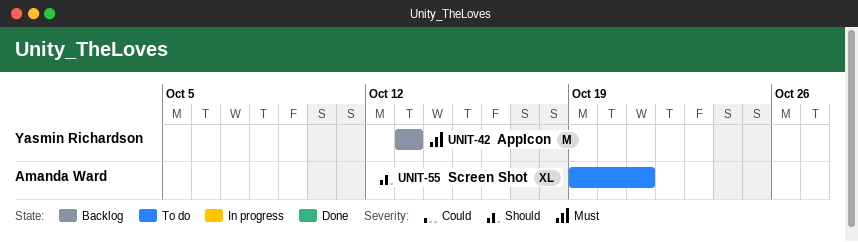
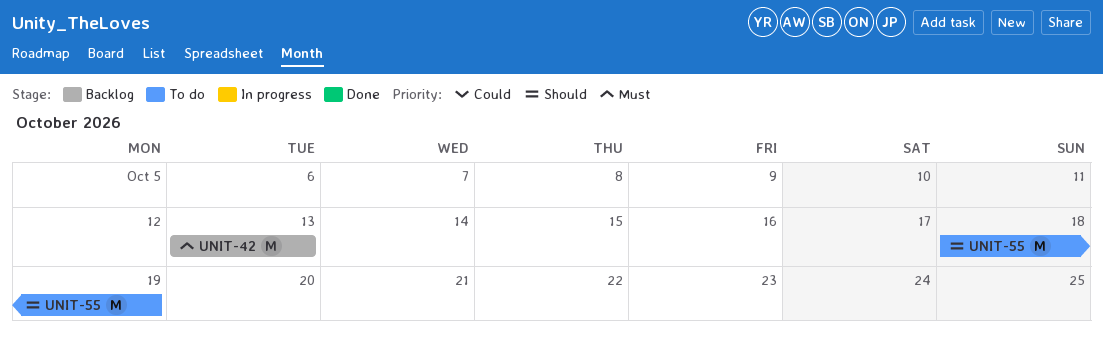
UNIT-55, estimate: XL -> M
UNIT-55, start: Oct 19 -> Oct 18
UNIT-55, due: Oct 21 -> Oct 19

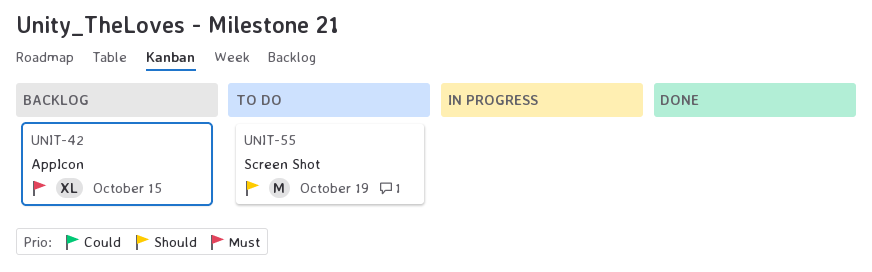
UNIT-42, estimate: M -> XL
UNIT-42, due: Oct 13 -> Oct 15

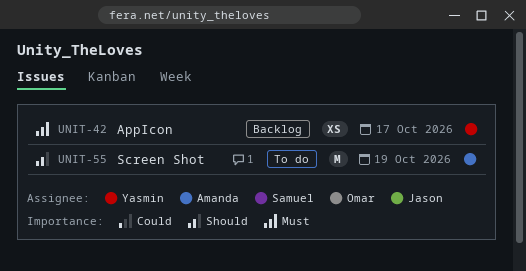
UNIT-42, estimate: XL -> XS
UNIT-42, due: Oct 15 -> Oct 17

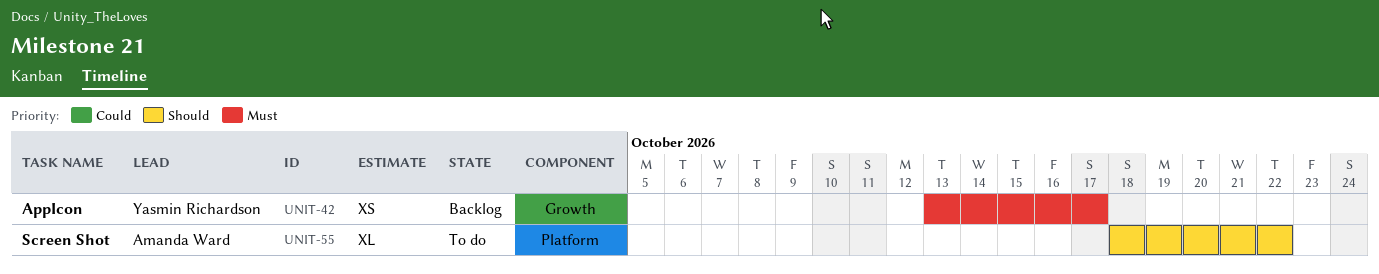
UNIT-55, estimate: M -> XL
UNIT-55, due: Oct 19 -> Oct 22

